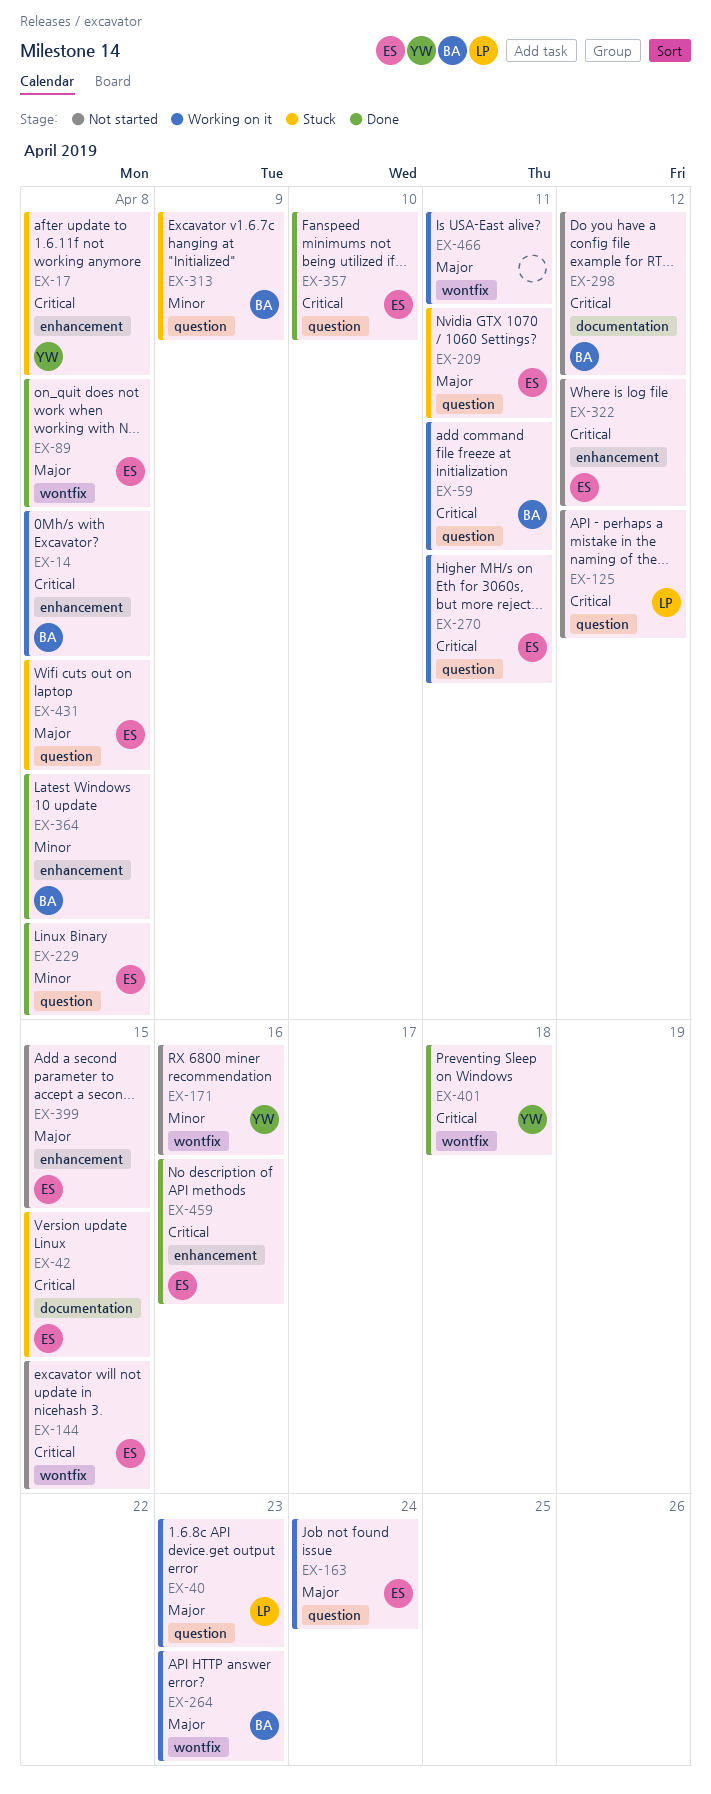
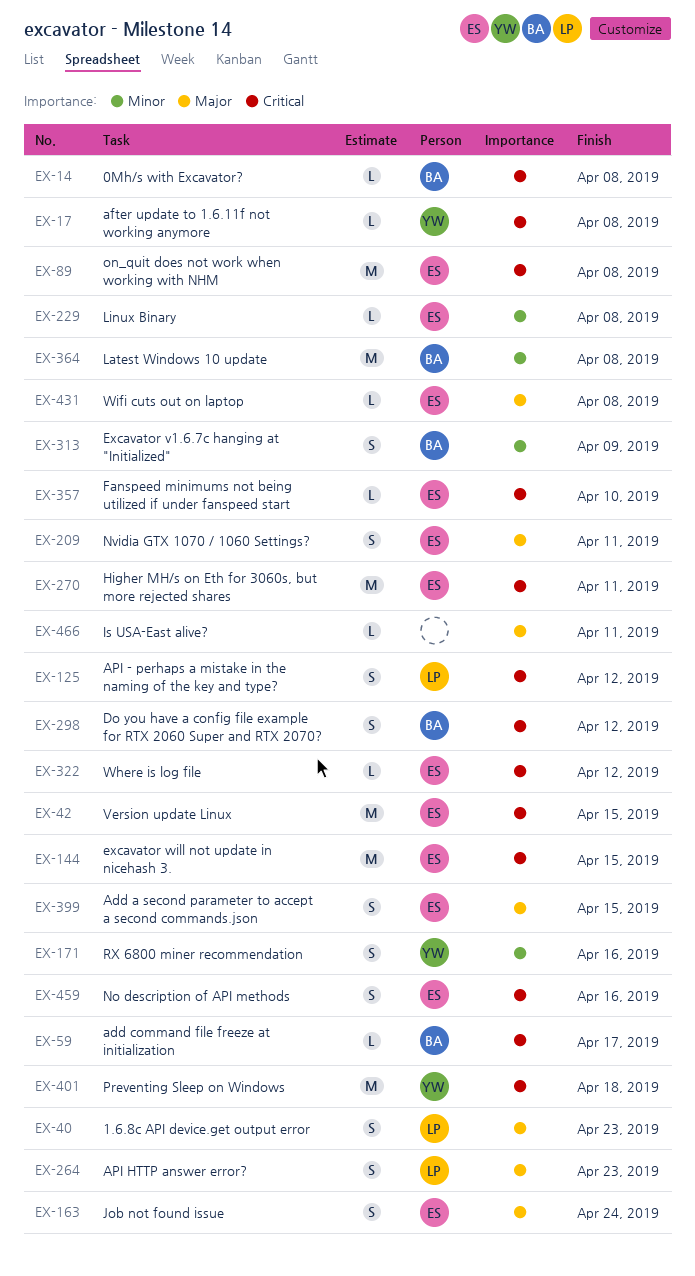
EX-59, due: Apr 11 -> Apr 17
EX-89, priority: Major -> Critical
EX-264, owner: BA -> LP

